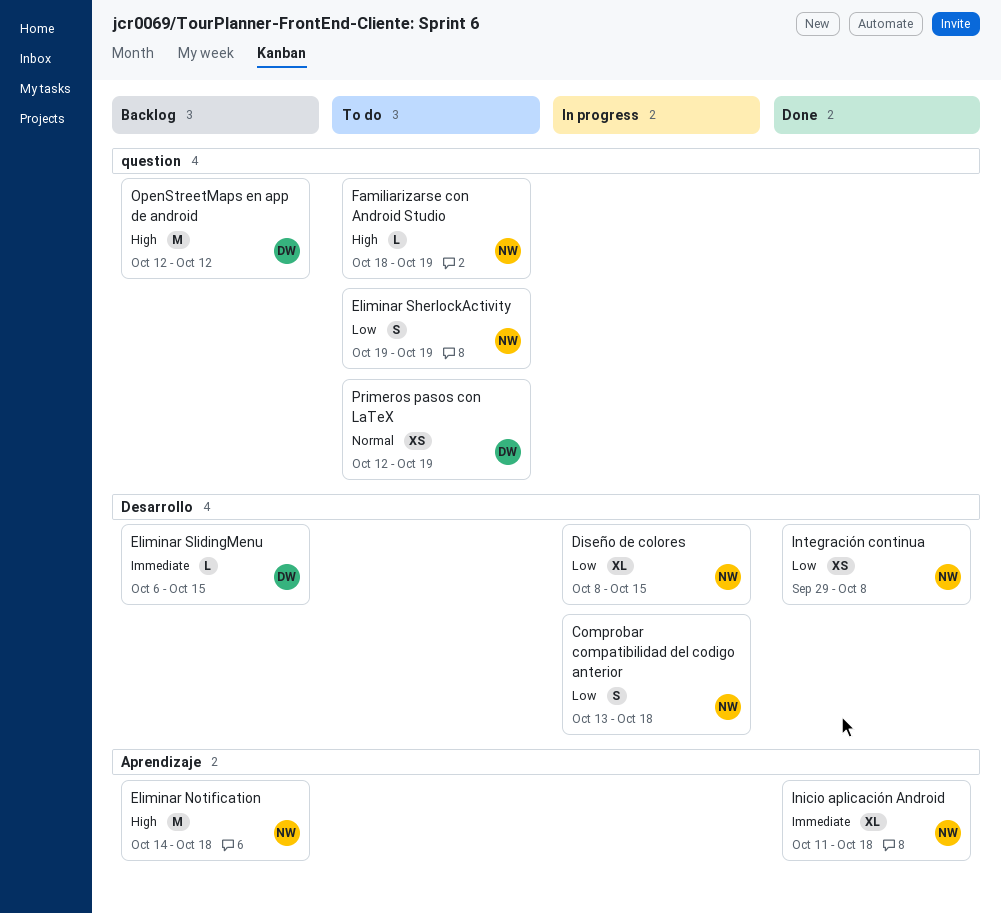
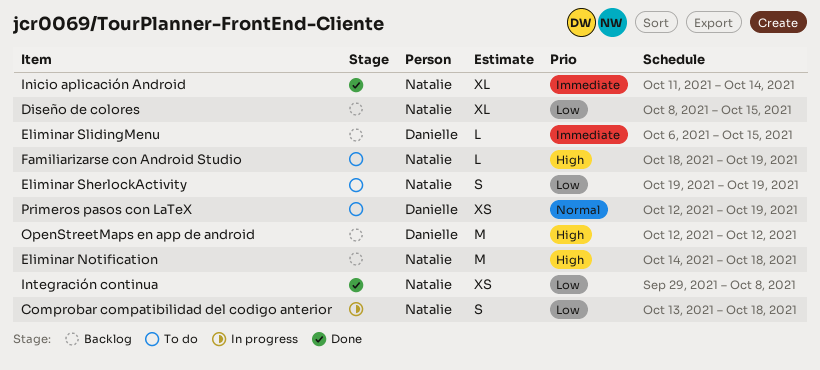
Diseño de colores, status: In progress -> Backlog
Inicio aplicación Android, due: Oct 18 -> Oct 14

